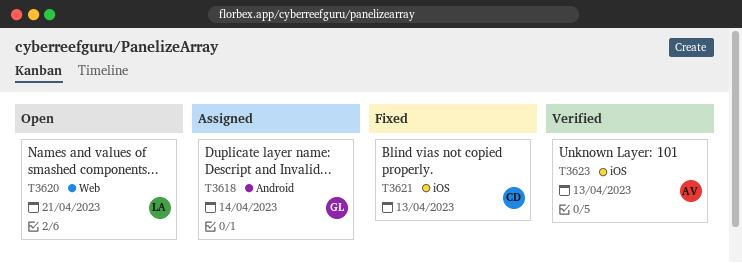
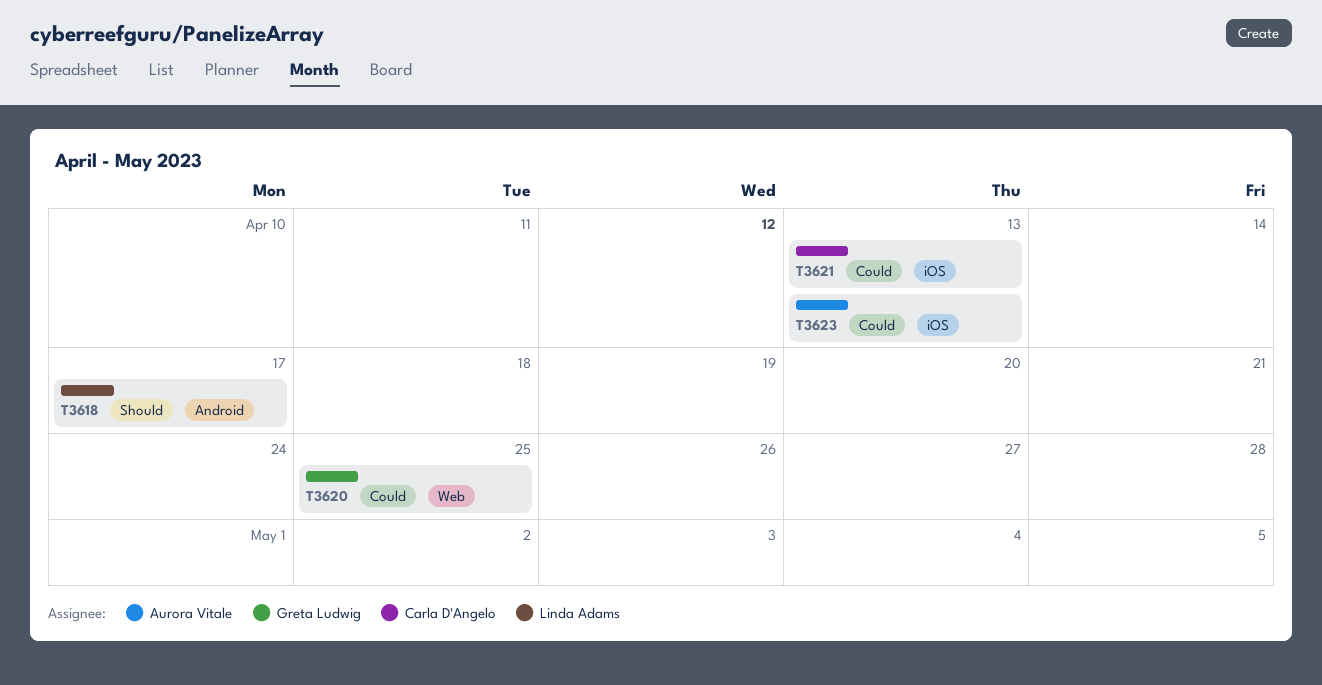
T3618, owner: Greta Ludwig -> Linda Adams
T3618, due: Apr 14 -> Apr 17
T3620, owner: Linda Adams -> Greta Ludwig
T3620, due: Apr 21 -> Apr 25

